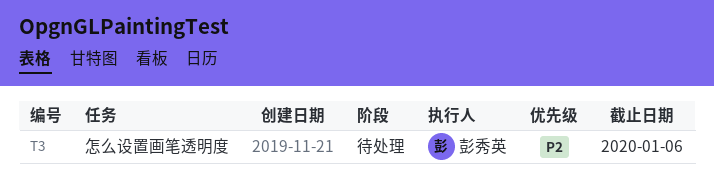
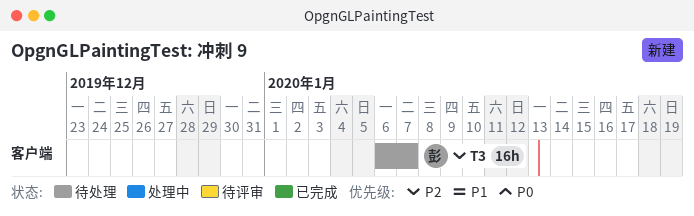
T3, due: Jan 6 -> Jan 7

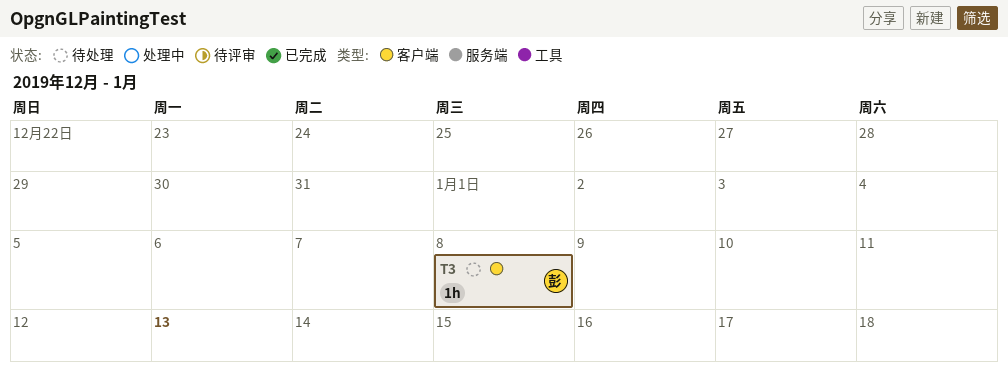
T3, estimate: 16h -> 1h
T3, due: Jan 7 -> Jan 8

